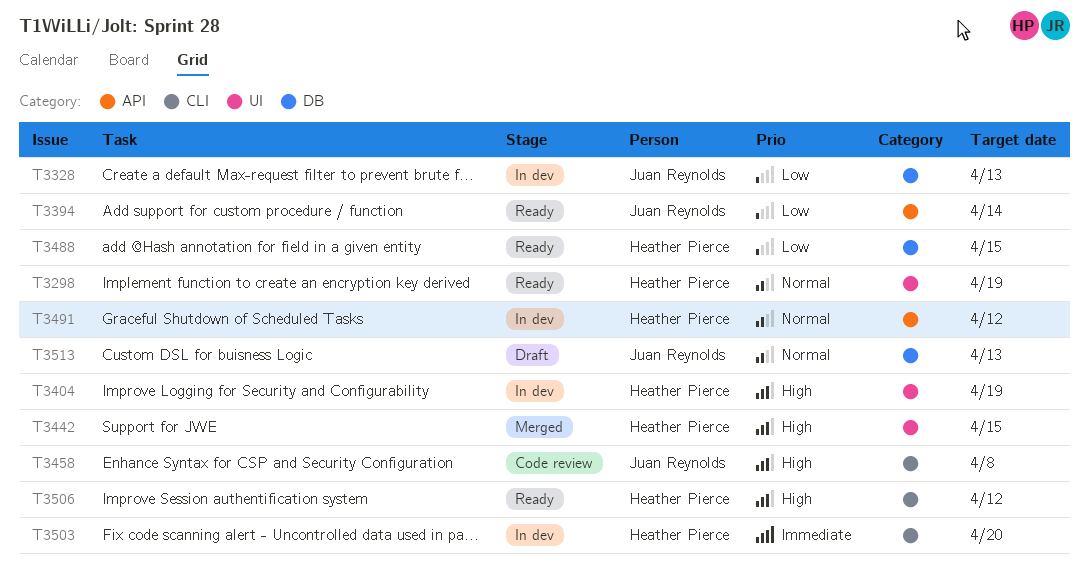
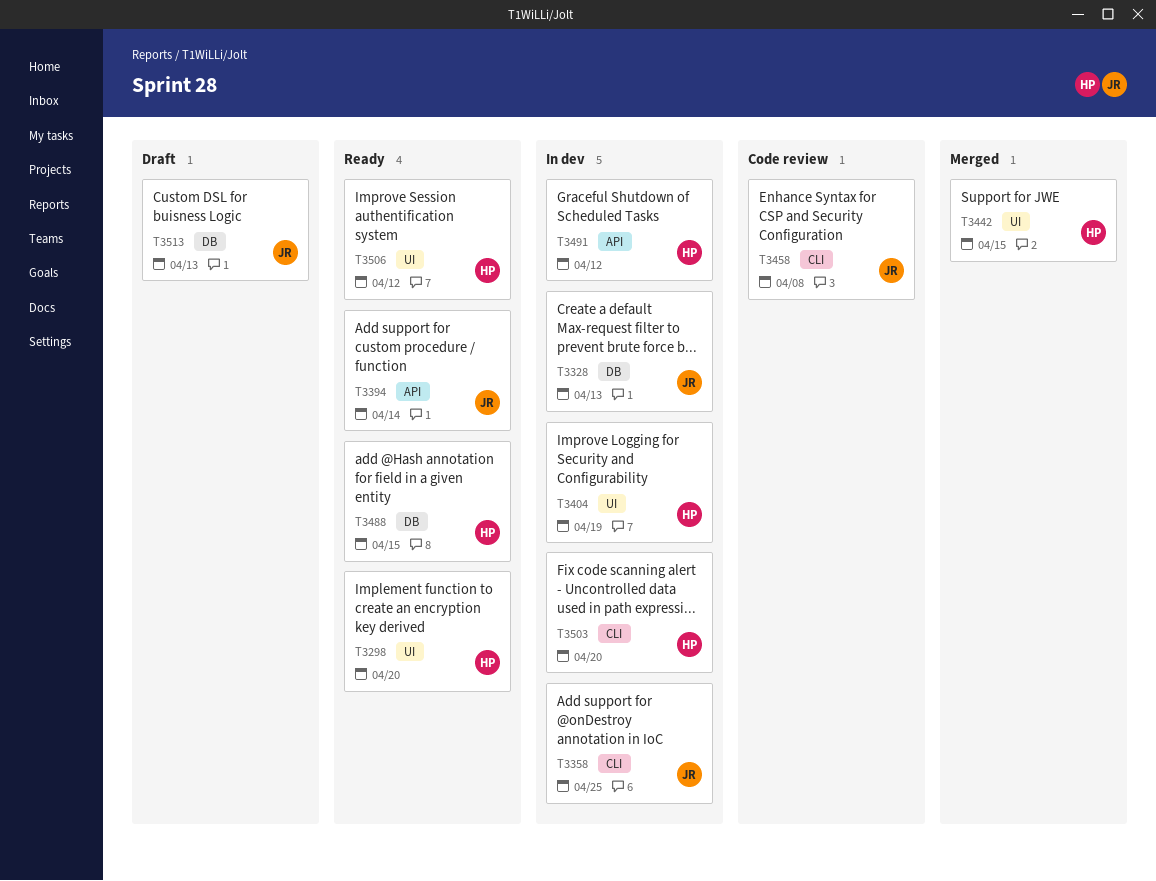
T3298, due: Apr 19 -> Apr 20
T3358: none -> present
T3506, label: CLI -> UI

